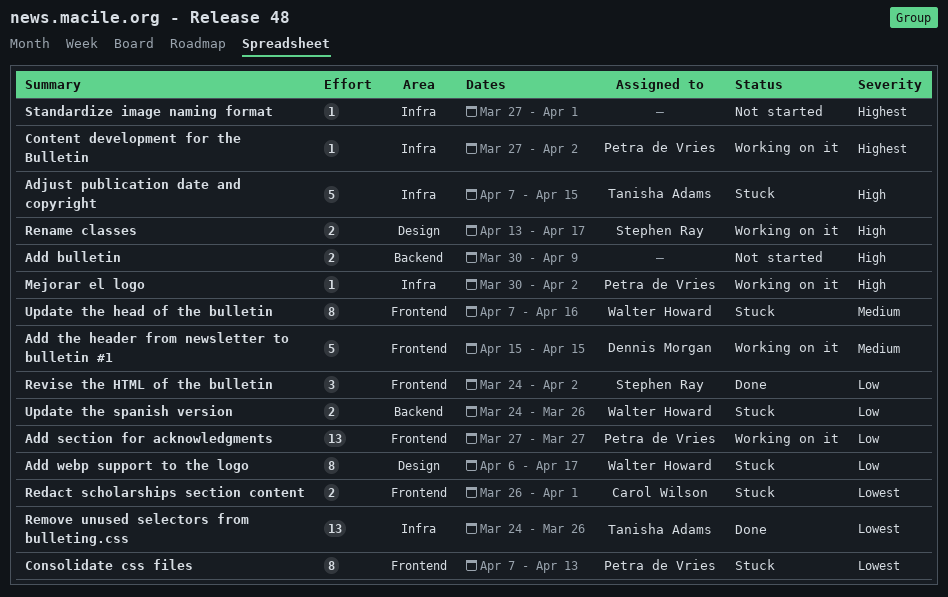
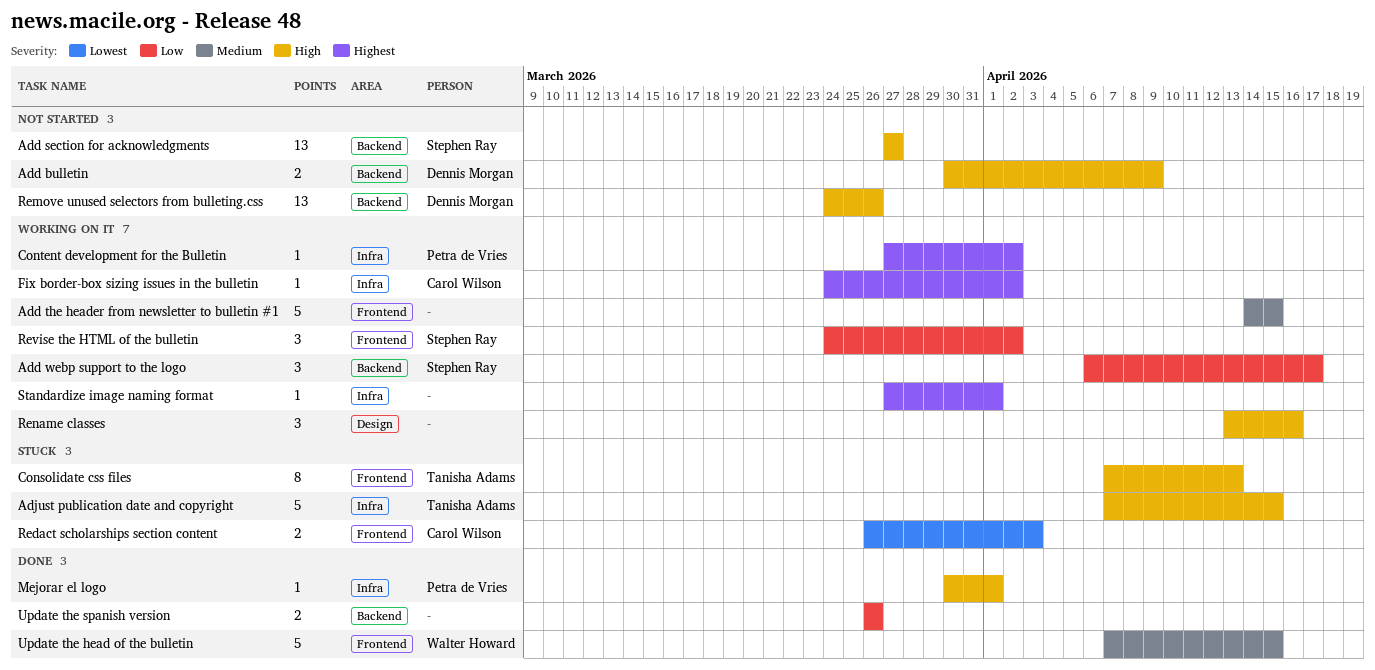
Add bulletin, owner: none -> Dennis Morgan
Add section for acknowledgments, status: Working on it -> Not started
Add section for acknowledgments, owner: Petra de Vries -> Stephen Ray
Add section for acknowledgments, priority: Low -> High
Add section for acknowledgments, label: Frontend -> Backend
Add the header from newsletter to bulletin #1, owner: Dennis Morgan -> none
Add the header from newsletter to bulletin #1, start: Apr 15 -> Apr 14
Add webp support to the logo, status: Stuck -> Working on it
Add webp support to the logo, owner: Walter Howard -> Stephen Ray
Add webp support to the logo, label: Design -> Backend
Add webp support to the logo, estimate: 8 -> 3
Consolidate css files, owner: Petra de Vries -> Tanisha Adams
Consolidate css files, priority: Lowest -> High
Fix border-box sizing issues in the bulletin: none -> present
Mejorar el logo, status: Working on it -> Done
Mejorar el logo, due: Apr 2 -> Apr 1
Redact scholarships section content, due: Apr 1 -> Apr 3
Remove unused selectors from bulleting.css, status: Done -> Not started
Remove unused selectors from bulleting.css, owner: Tanisha Adams -> Dennis Morgan
Remove unused selectors from bulleting.css, priority: Lowest -> High
Remove unused selectors from bulleting.css, label: Infra -> Backend
Rename classes, owner: Stephen Ray -> none
Rename classes, estimate: 2 -> 3
Rename classes, due: Apr 17 -> Apr 16
Revise the HTML of the bulletin, status: Done -> Working on it
Standardize image naming format, status: Not started -> Working on it
Update the head of the bulletin, status: Stuck -> Done
Update the head of the bulletin, estimate: 8 -> 5
Update the head of the bulletin, due: Apr 16 -> Apr 15
Update the spanish version, status: Stuck -> Done
Update the spanish version, owner: Walter Howard -> none
Update the spanish version, start: Mar 24 -> Mar 26

